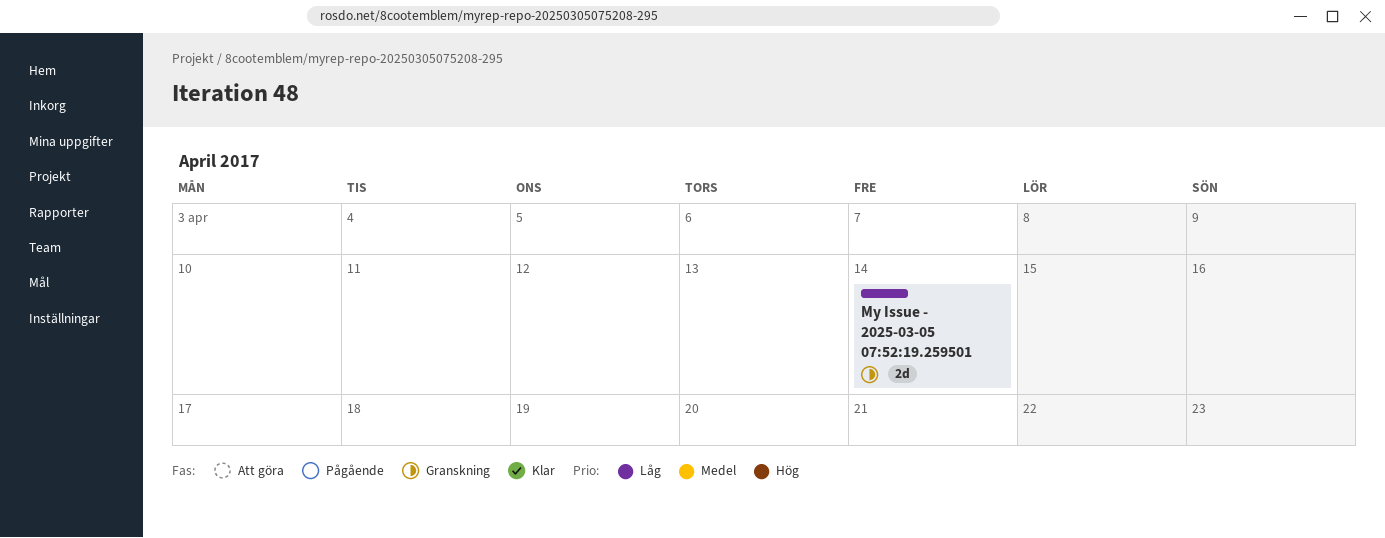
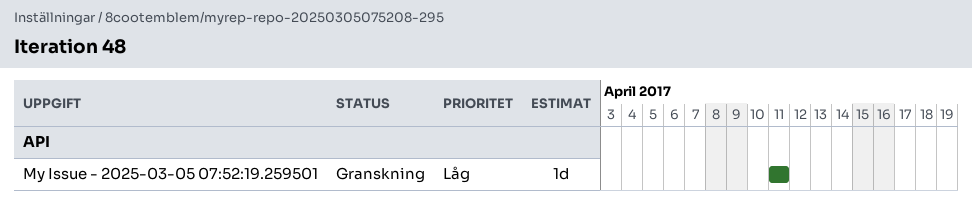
My Issue - 2025-03-05 07:52:19.259501, estimate: 2d -> 1d
My Issue - 2025-03-05 07:52:19.259501, due: Apr 14 -> Apr 11

